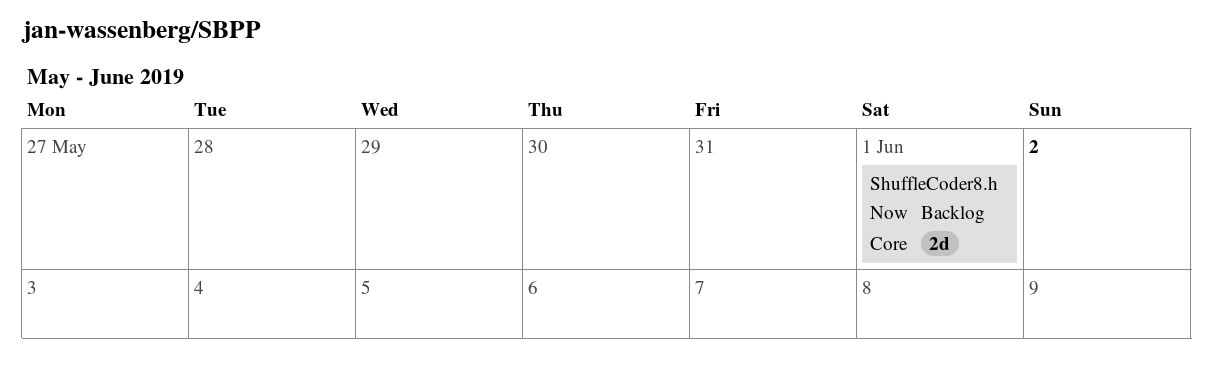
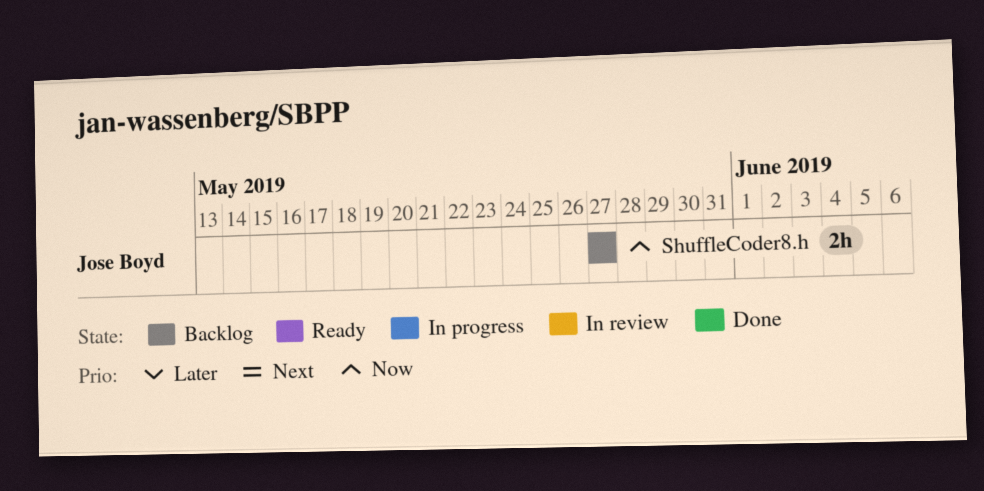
ShuffleCoder8.h, estimate: 2d -> 2h
ShuffleCoder8.h, due: Jun 1 -> May 27

